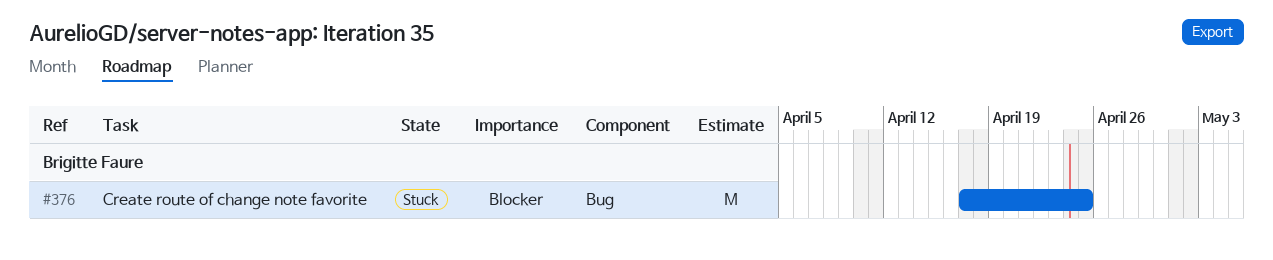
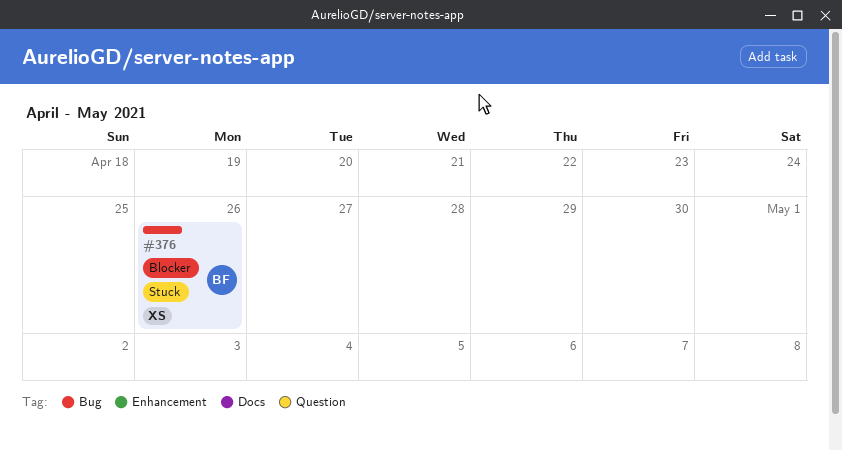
#376, estimate: M -> XS
#376, due: Apr 25 -> Apr 26

